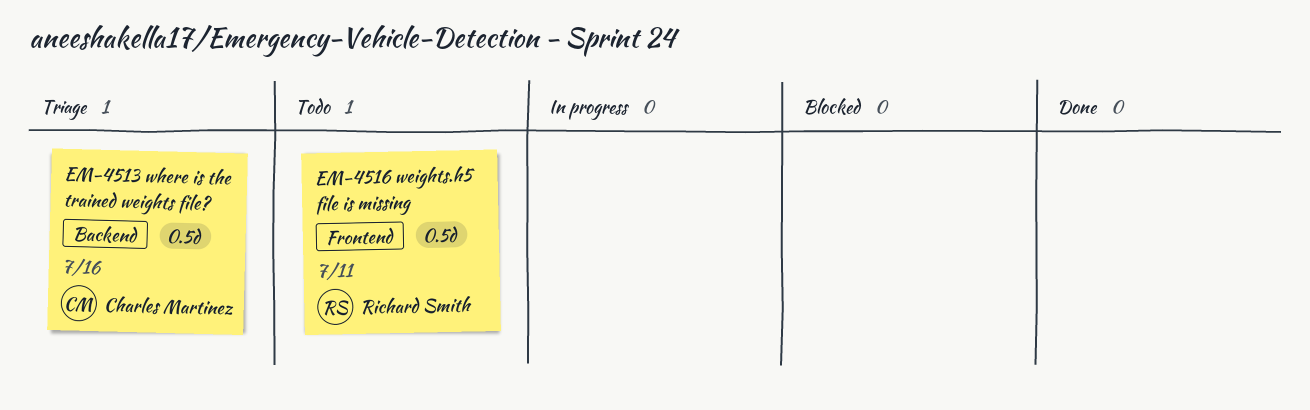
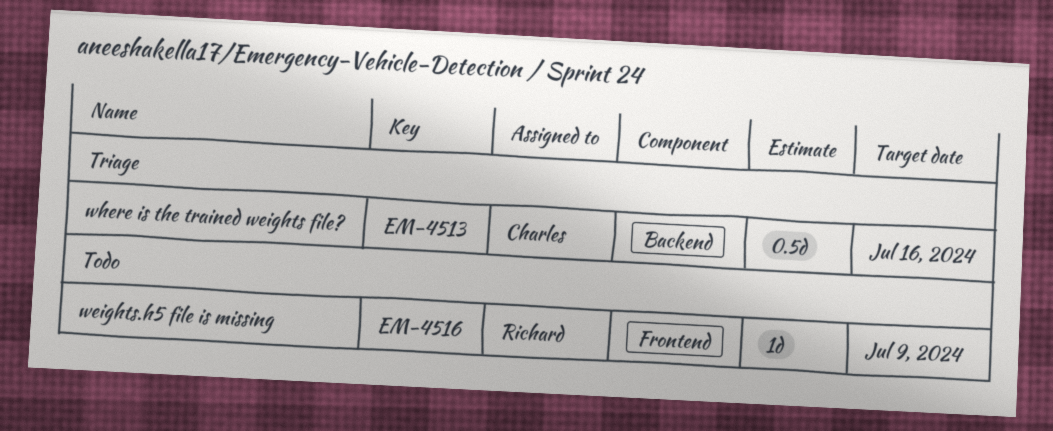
EM-4516, estimate: 0.5d -> 1d
EM-4516, due: Jul 11 -> Jul 9

